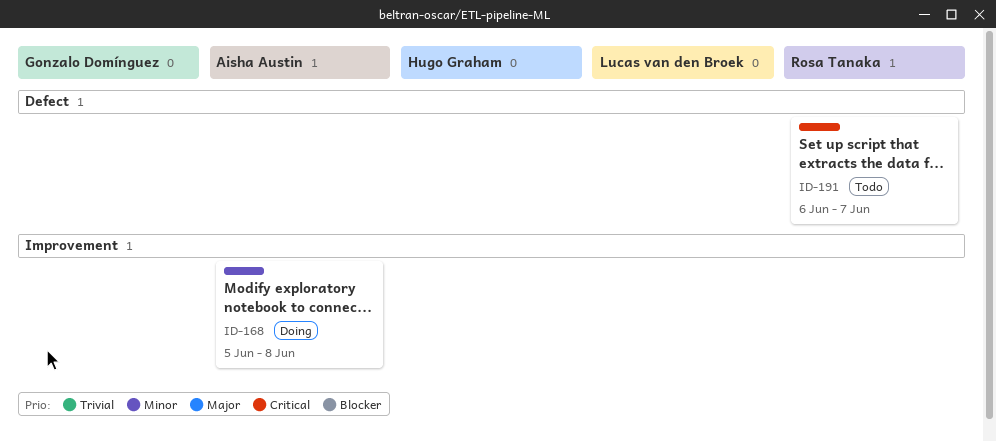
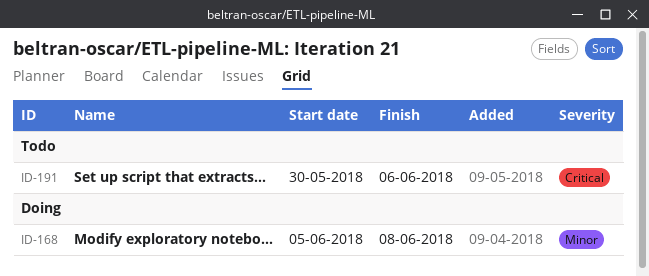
ID-191, start: Jun 6 -> May 30
ID-191, due: Jun 7 -> Jun 6

